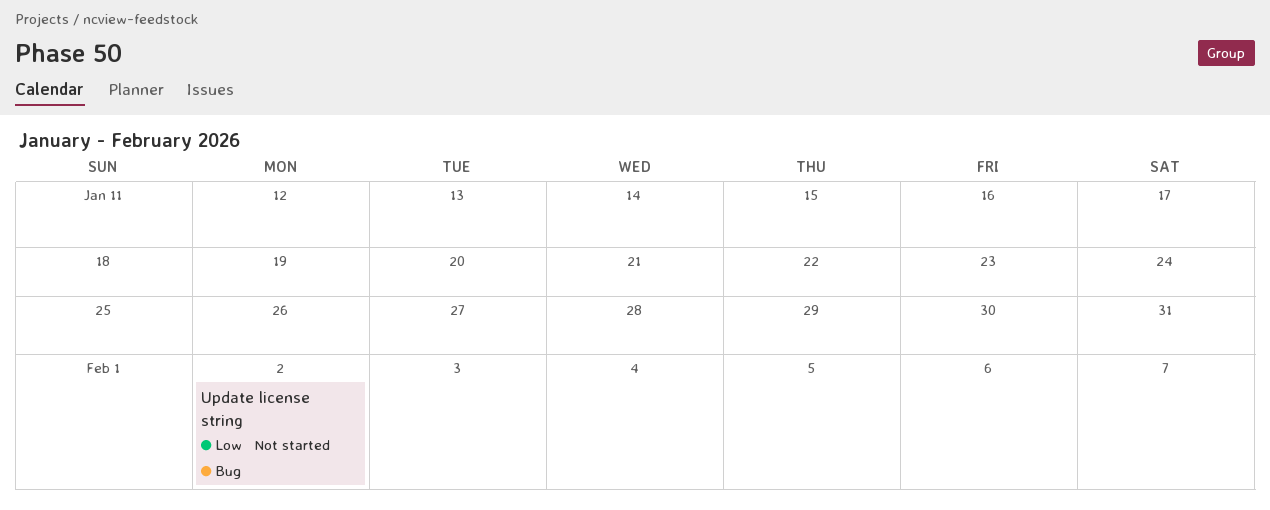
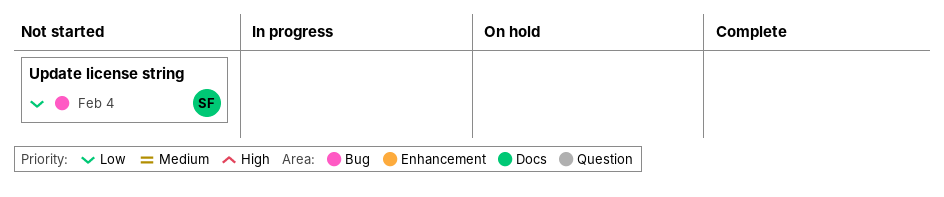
Update license string, due: Feb 2 -> Feb 4

